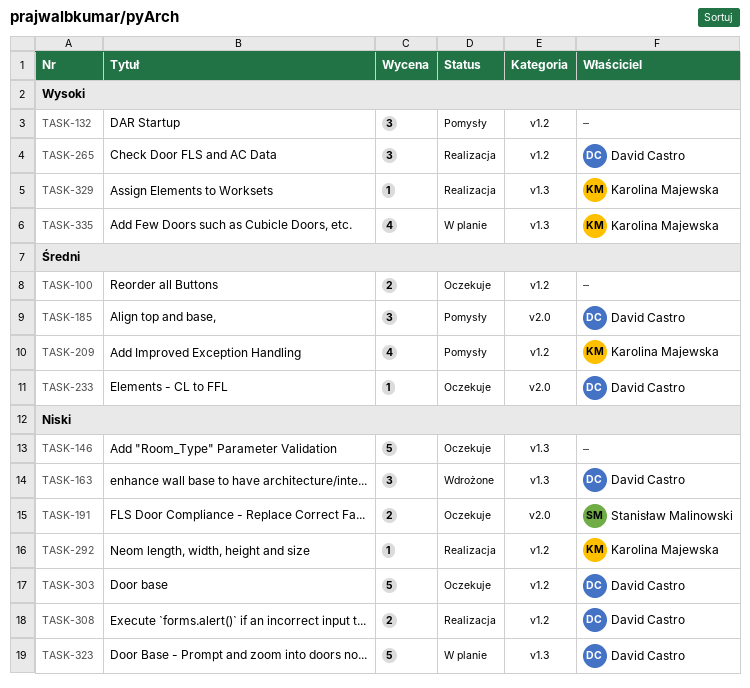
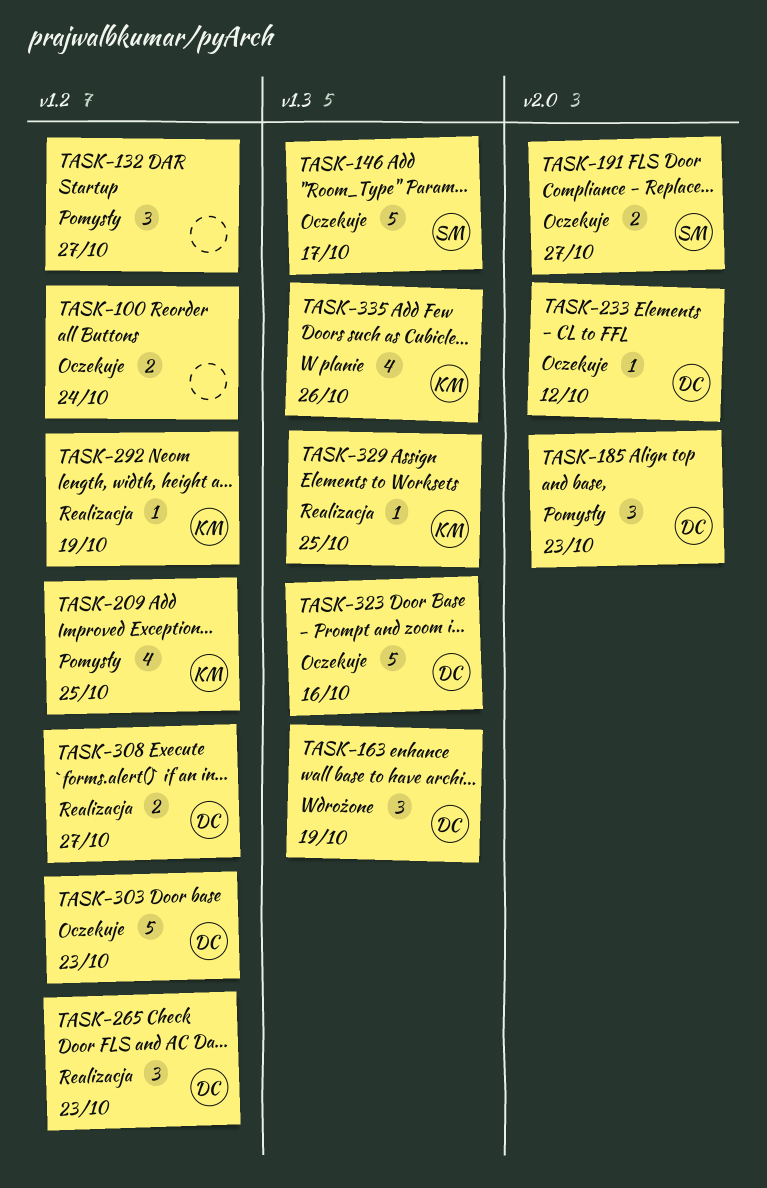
TASK-146, owner: none -> Stanisław Malinowski
TASK-323, status: W planie -> Oczekuje

